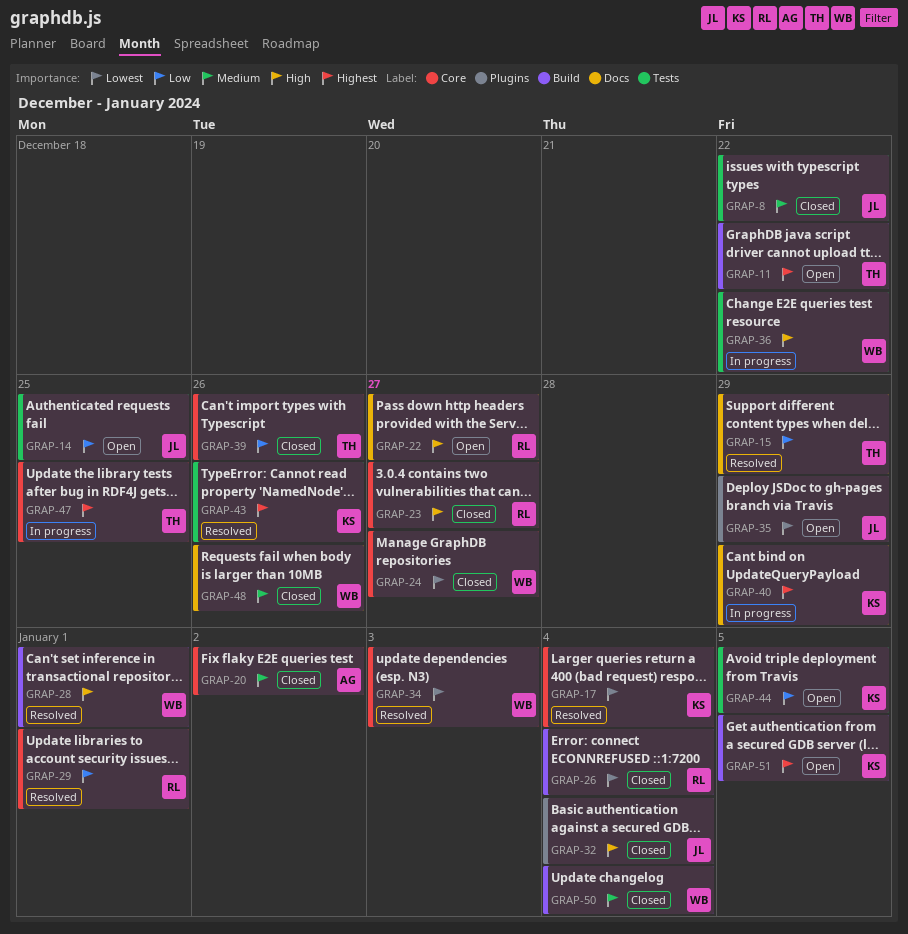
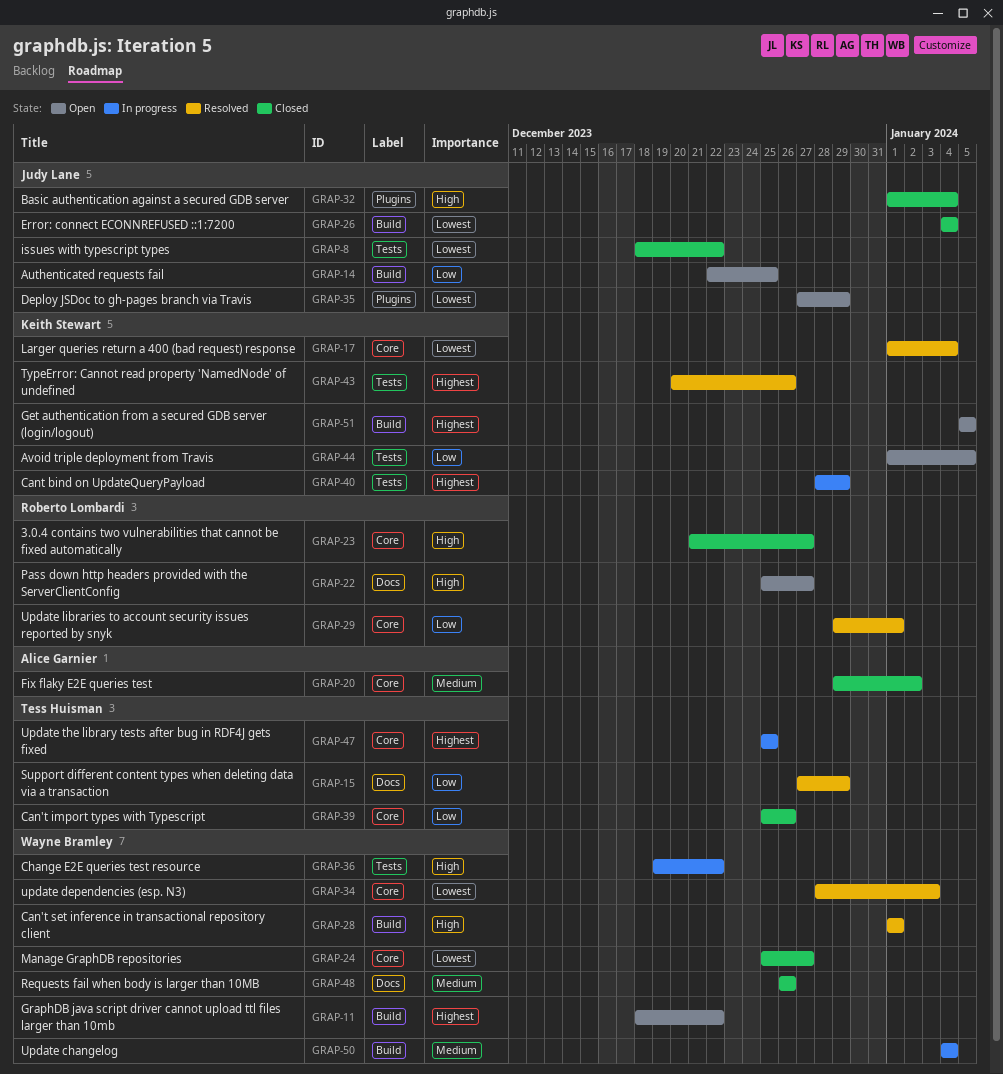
GRAP-8, priority: Medium -> Lowest
GRAP-11, owner: Tess Huisman -> Wayne Bramley
GRAP-14, label: Tests -> Build
GRAP-26, owner: Roberto Lombardi -> Judy Lane
GRAP-40, label: Docs -> Tests
GRAP-50, status: Closed -> In progress

